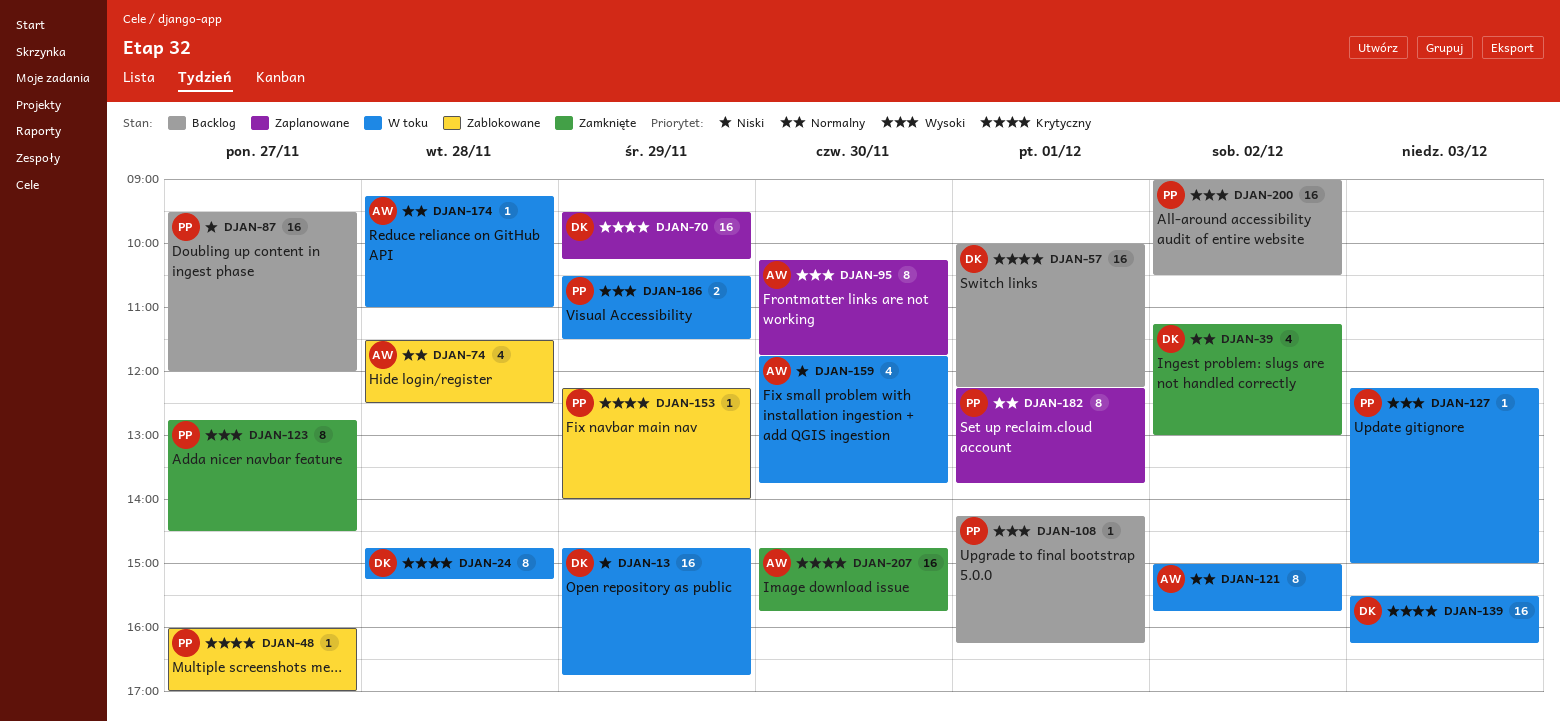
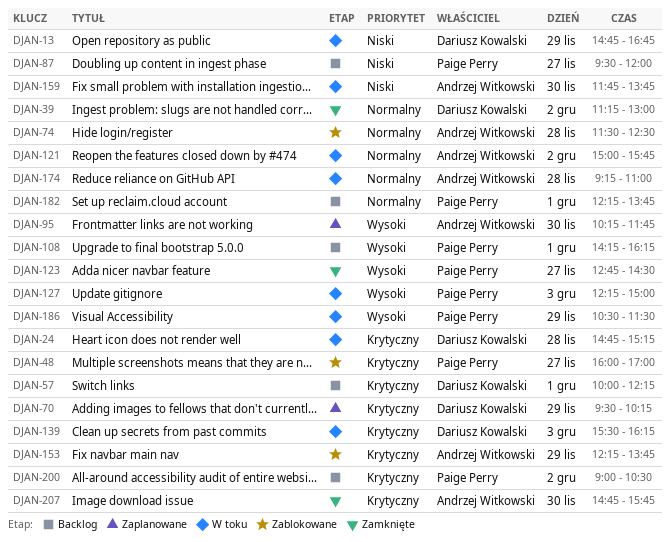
DJAN-153, owner: Paige Perry -> Andrzej Witkowski
DJAN-153, ends: 14:00 -> 13:45
DJAN-182, status: Zaplanowane -> Backlog
DJAN-200, priority: Wysoki -> Krytyczny

